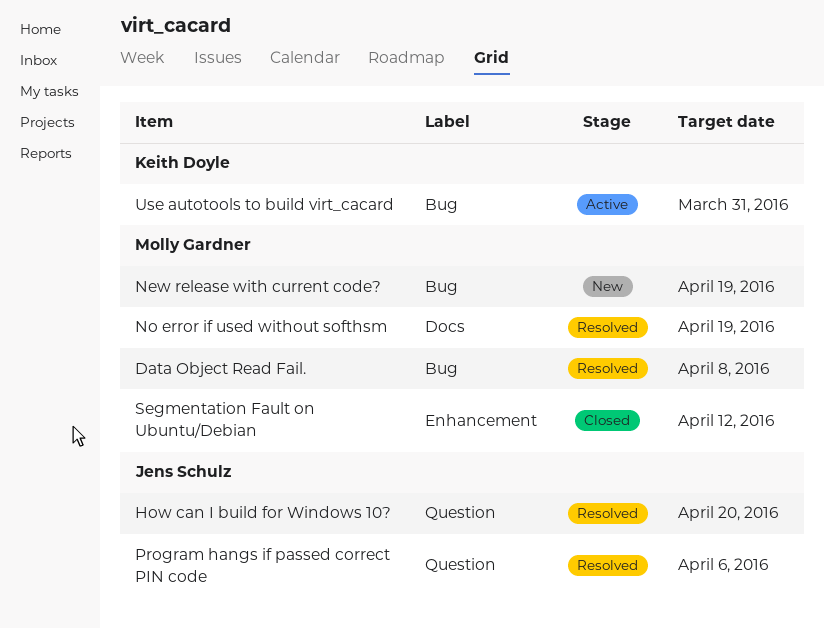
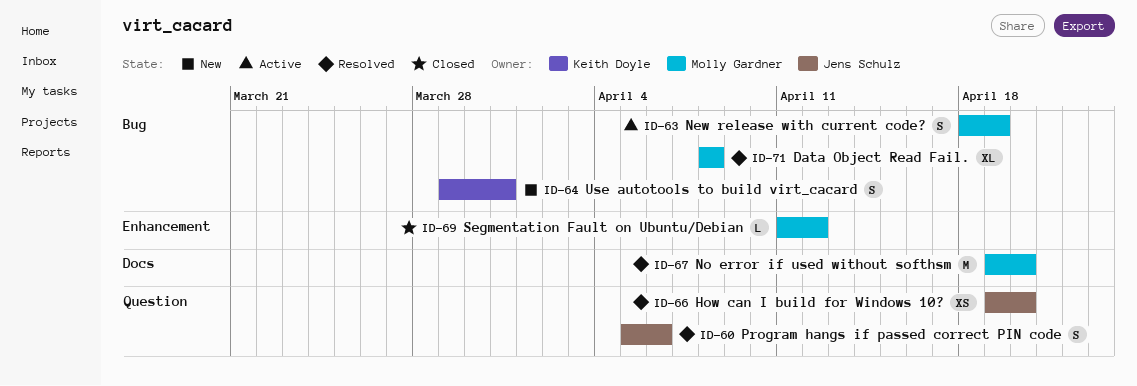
New release with current code?, status: New -> Active
No error if used without softhsm, due: Apr 19 -> Apr 20
Use autotools to build virt_cacard, status: Active -> New

